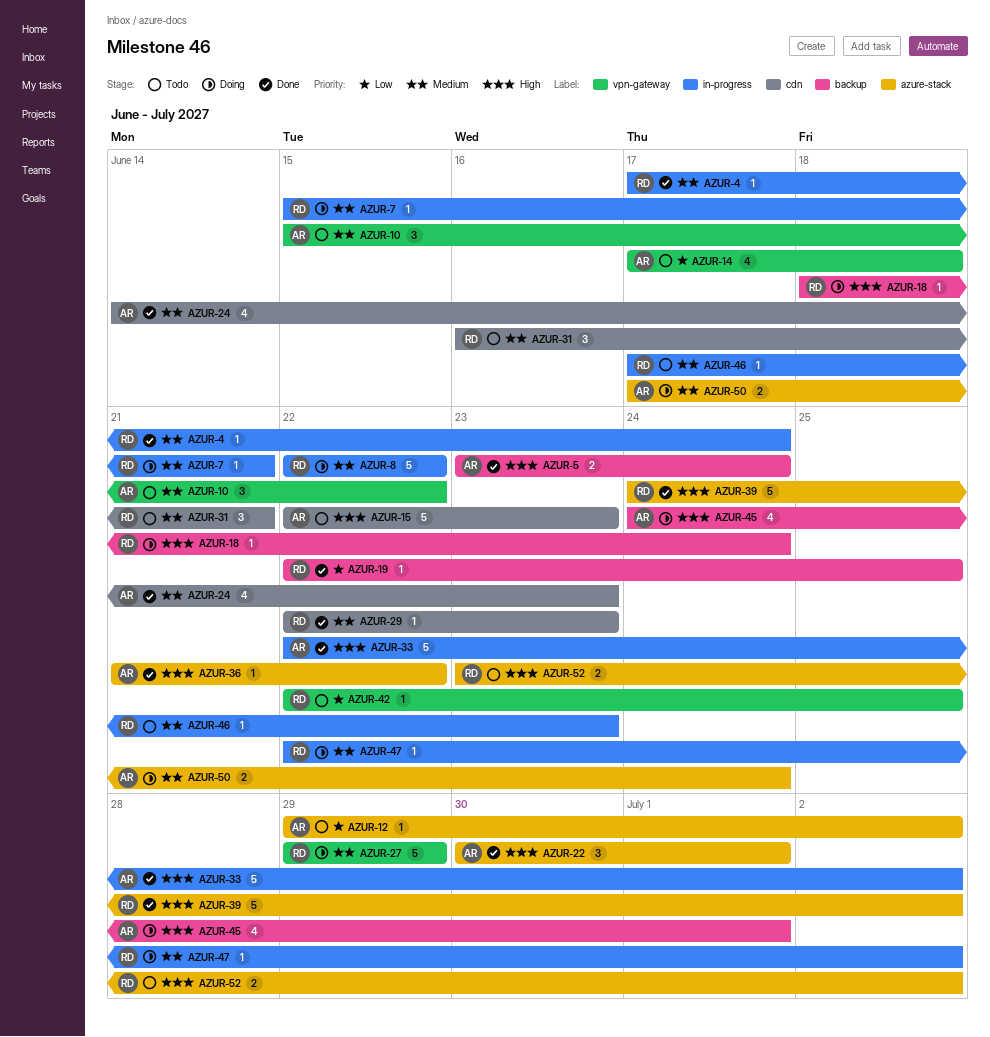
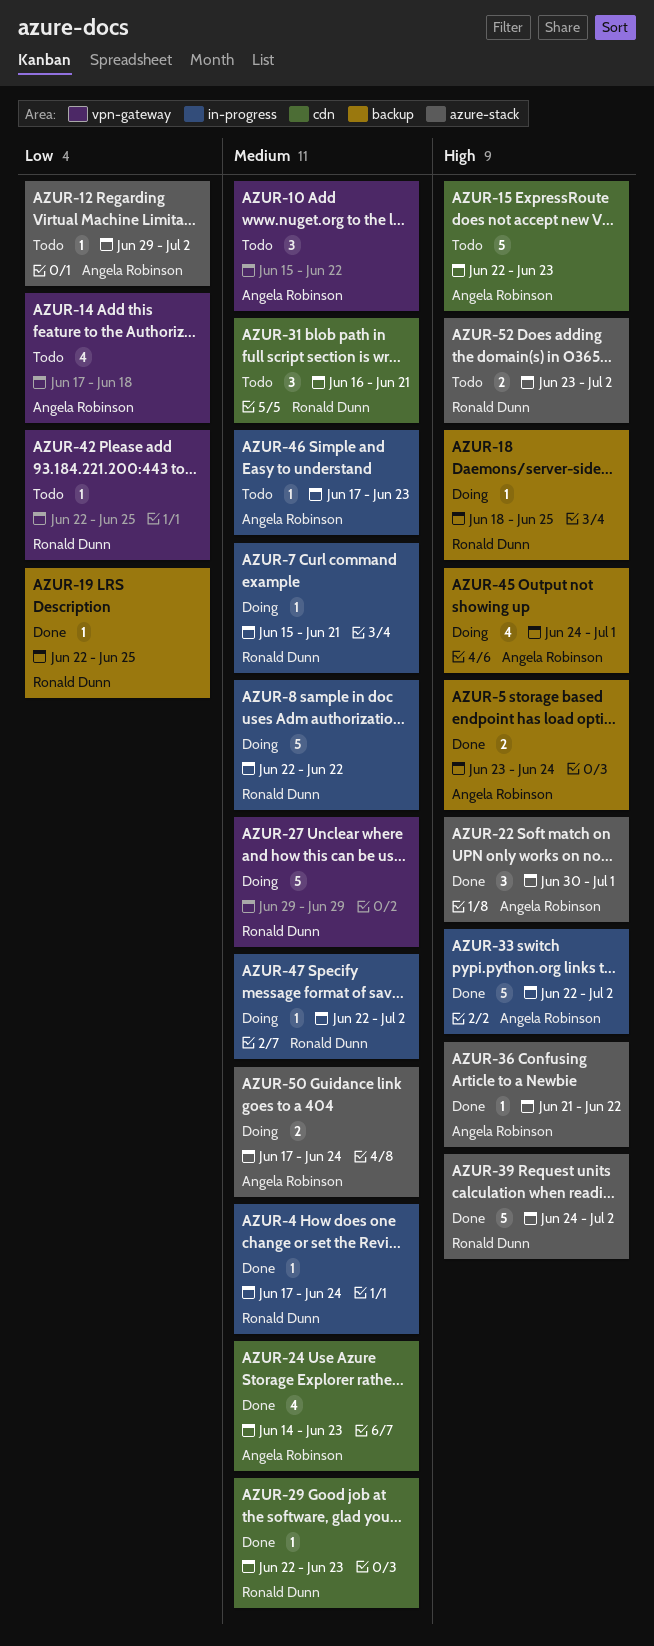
AZUR-18, due: Jun 24 -> Jun 25
AZUR-46, owner: Ronald Dunn -> Angela Robinson

